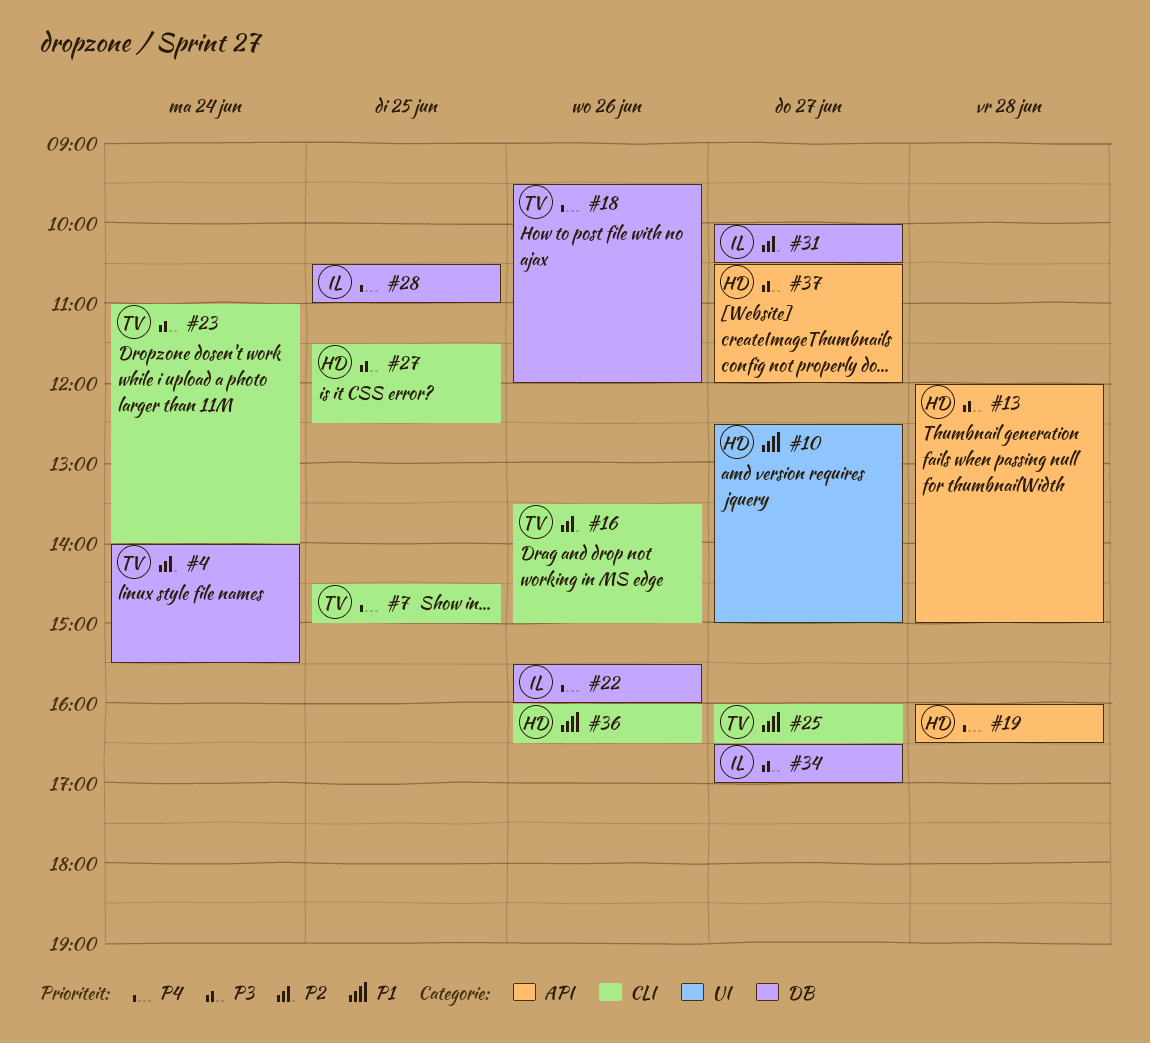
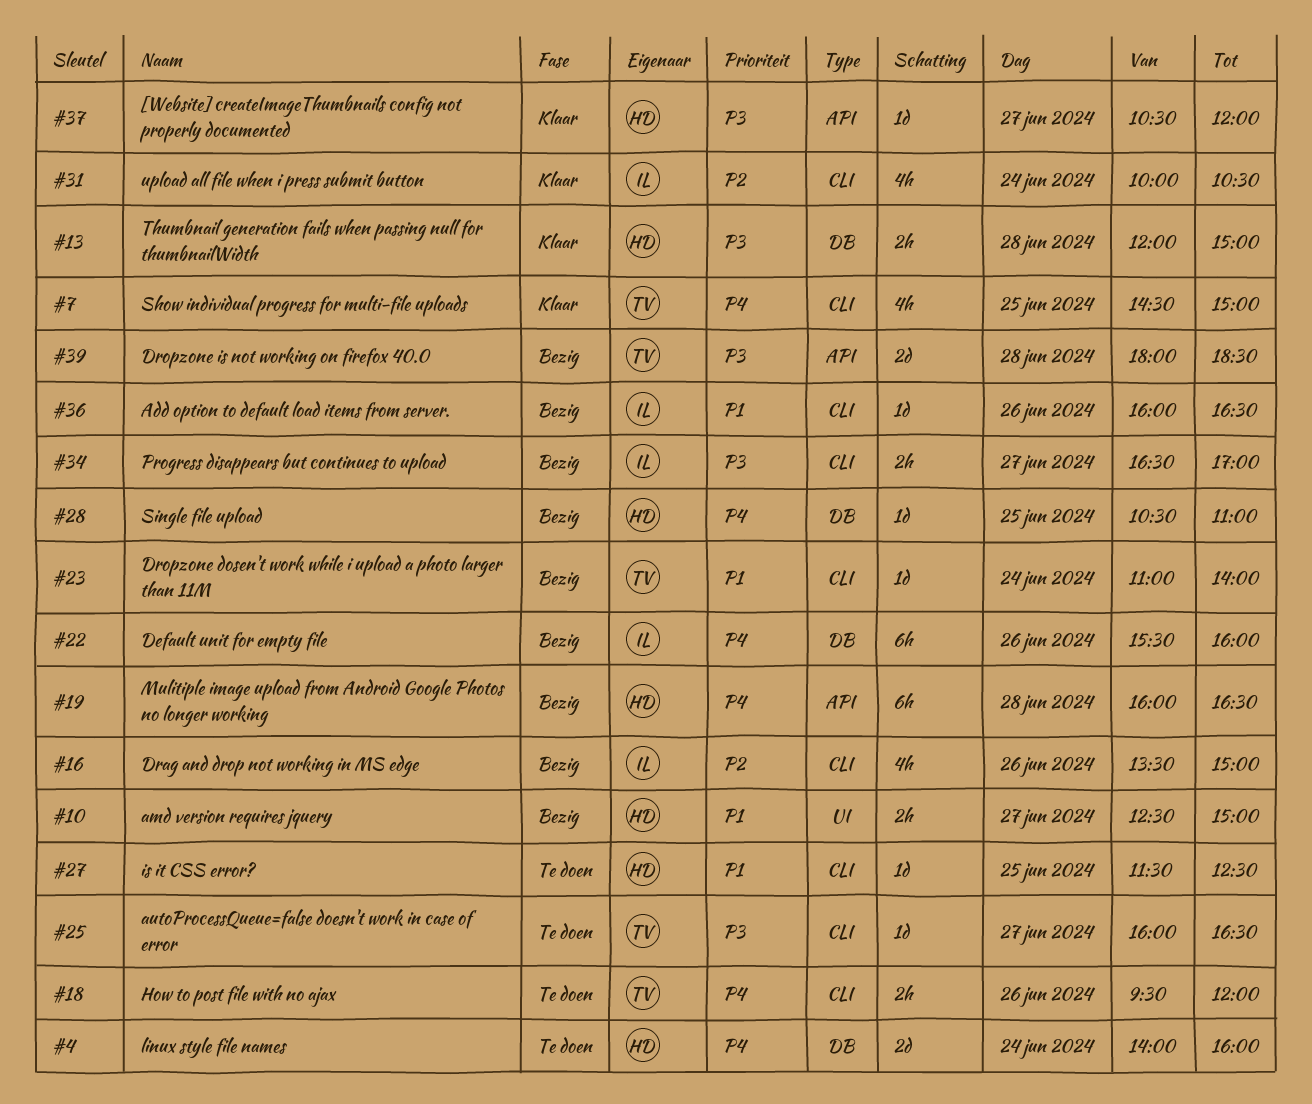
#4, owner: TV -> HD
#4, priority: P2 -> P4
#4, ends: 15:30 -> 16:00
#13, label: API -> DB
#16, owner: TV -> IL
#18, label: DB -> CLI
#23, priority: P3 -> P1
#25, priority: P1 -> P3
#27, priority: P3 -> P1
#28, owner: IL -> HD
#31, label: DB -> CLI
#31, day: Jun 27 -> Jun 24
#34, label: DB -> CLI
#36, owner: HD -> IL
#39: none -> present

